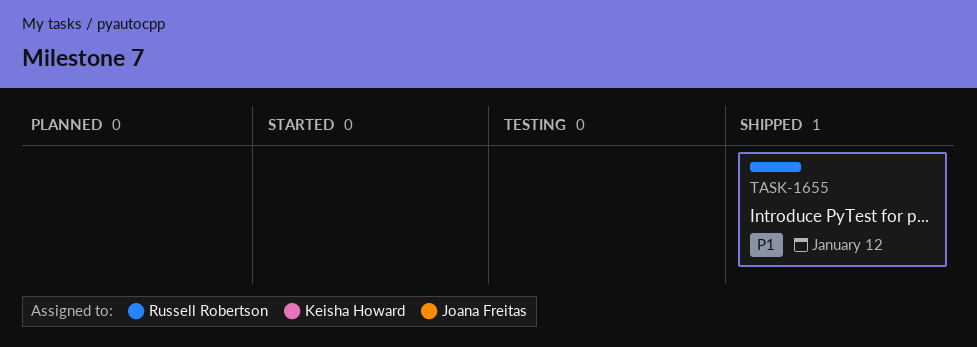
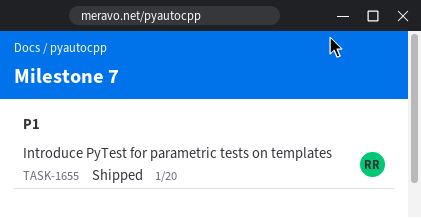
TASK-1655, due: Jan 12 -> Jan 20

